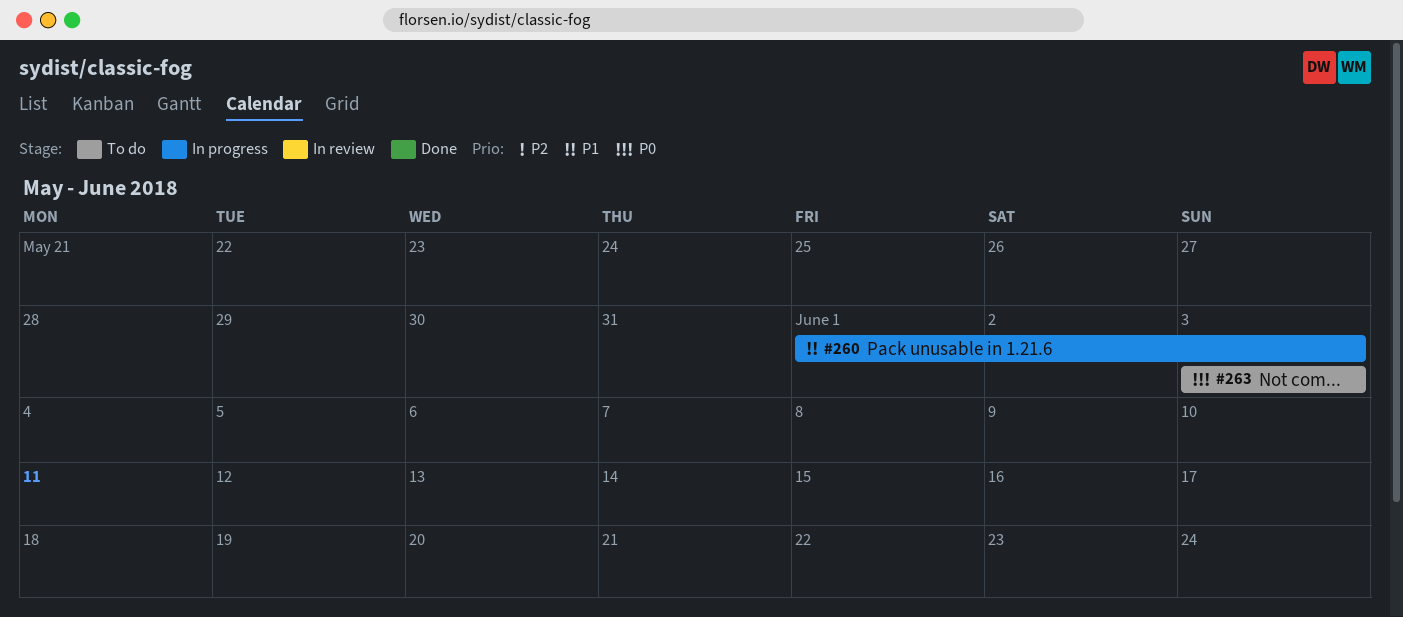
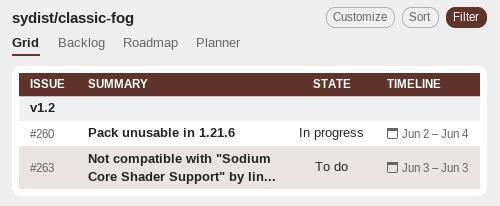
#260, start: Jun 1 -> Jun 2
#260, due: Jun 3 -> Jun 4

